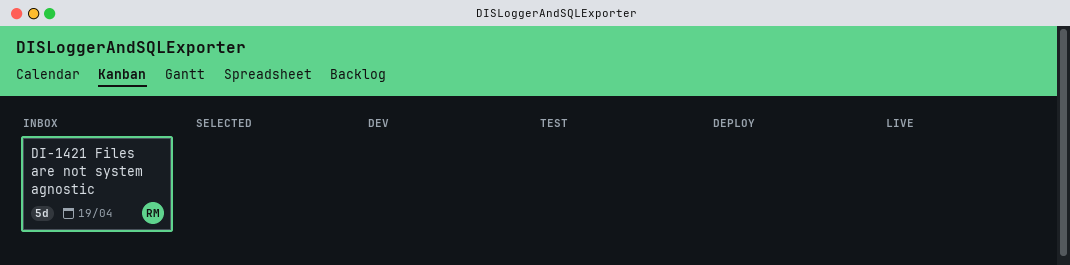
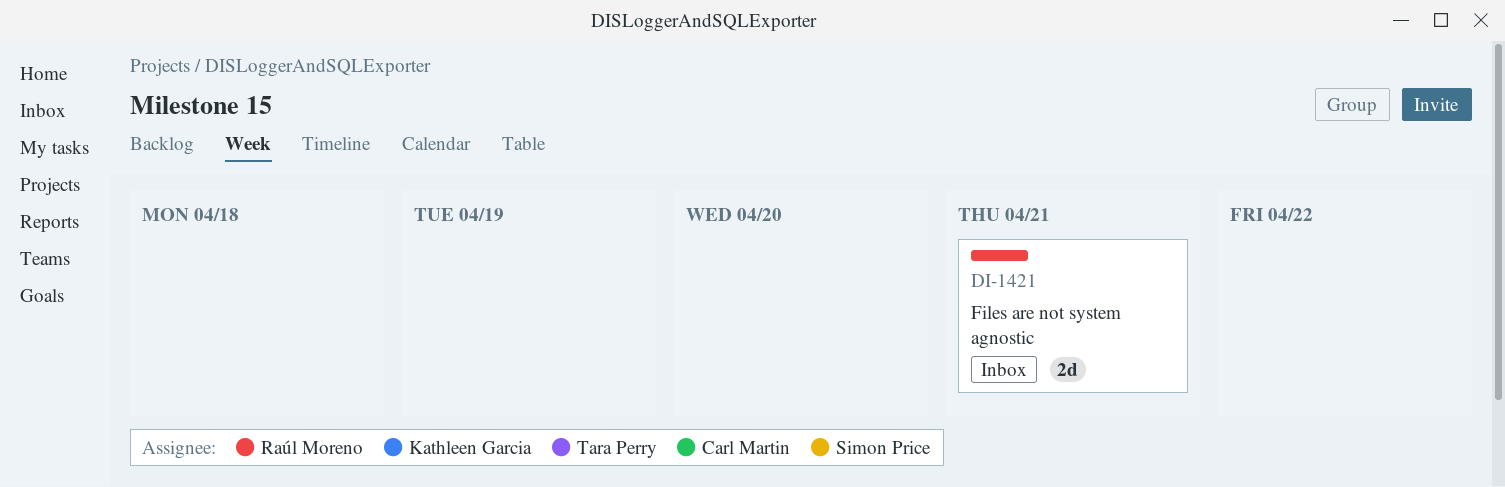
DI-1421, estimate: 5d -> 2d
DI-1421, due: Apr 19 -> Apr 21

